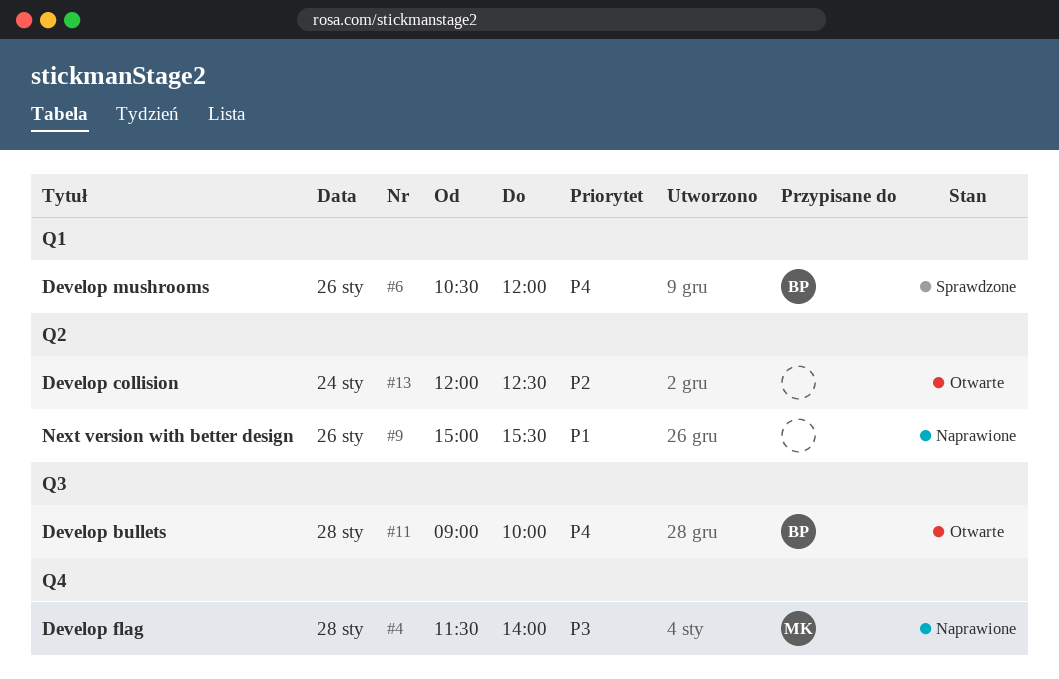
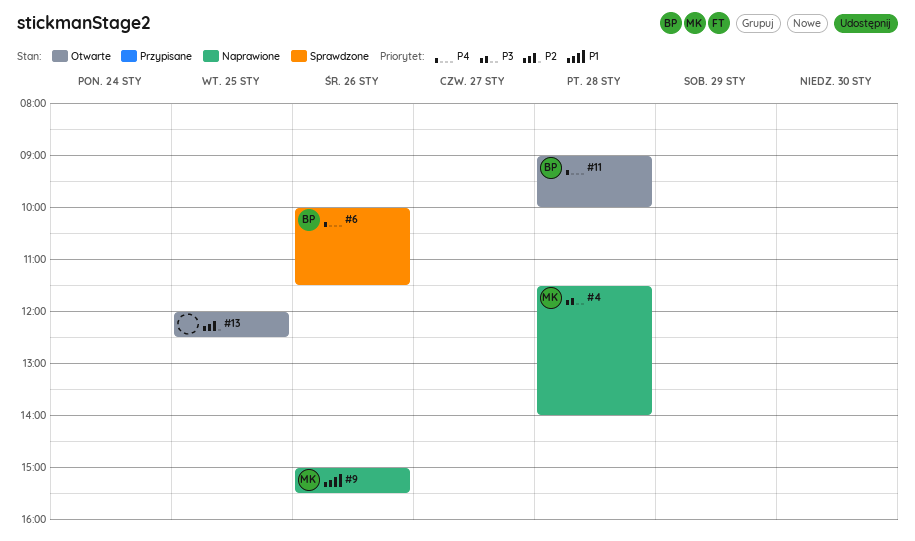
#6, begins: 10:30 -> 10:00
#6, ends: 12:00 -> 11:30
#9, owner: none -> MK
#13, day: Jan 24 -> Jan 25

